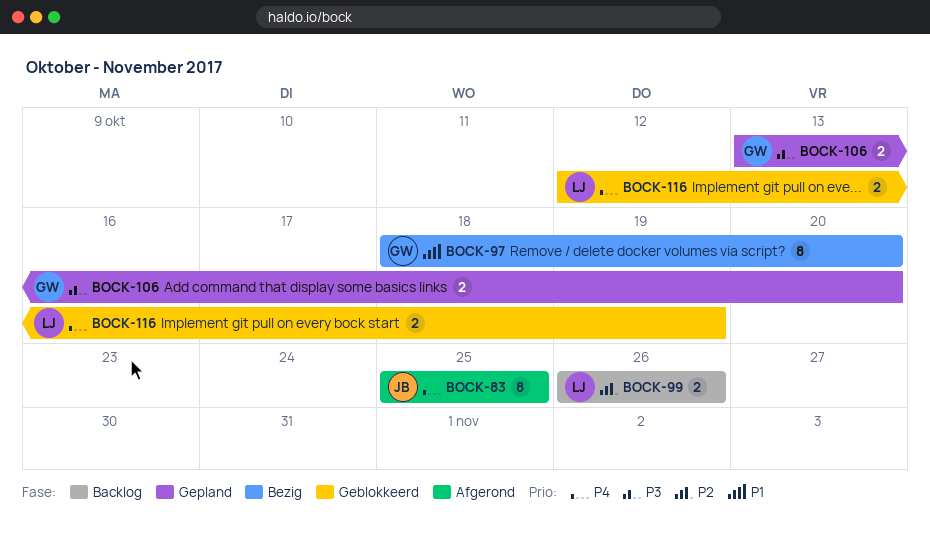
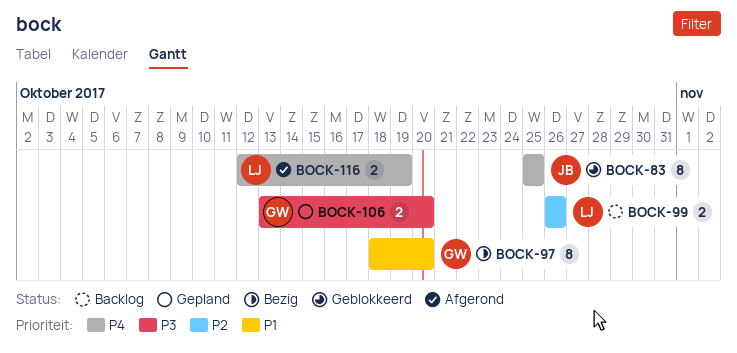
BOCK-83, status: Afgerond -> Geblokkeerd
BOCK-116, status: Geblokkeerd -> Afgerond

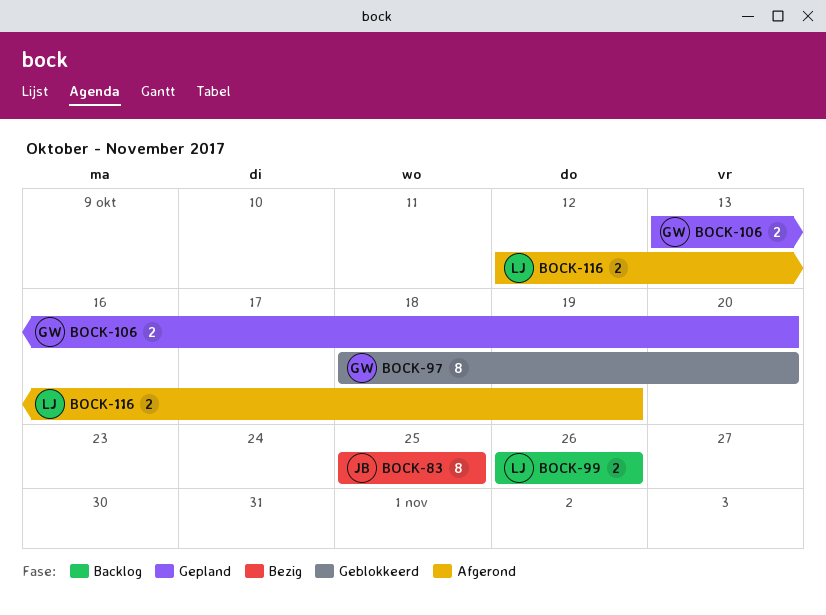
BOCK-83, status: Geblokkeerd -> Bezig
BOCK-97, status: Bezig -> Geblokkeerd

